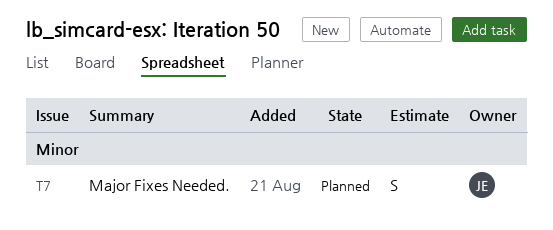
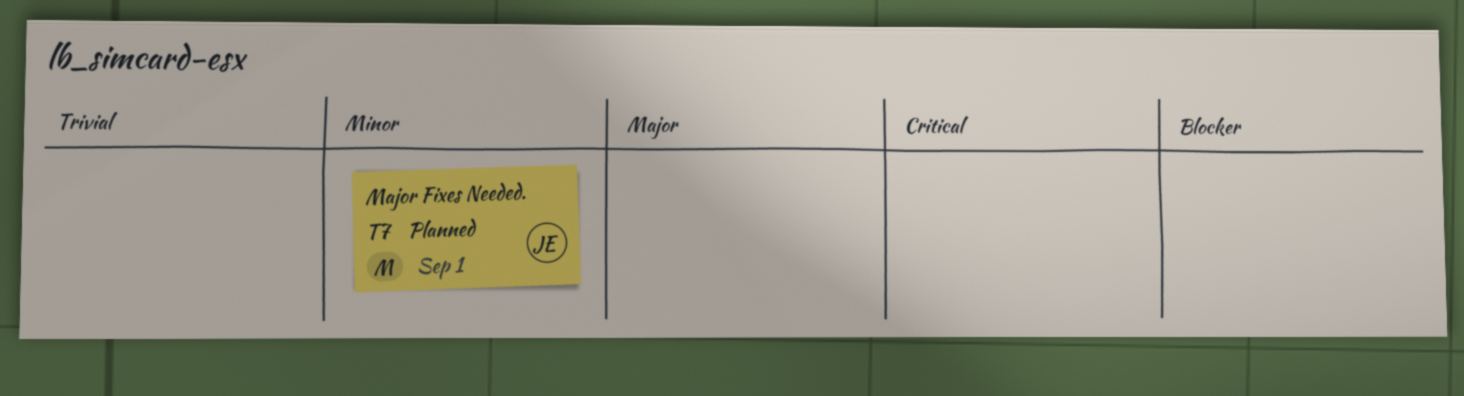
T7, estimate: S -> M

